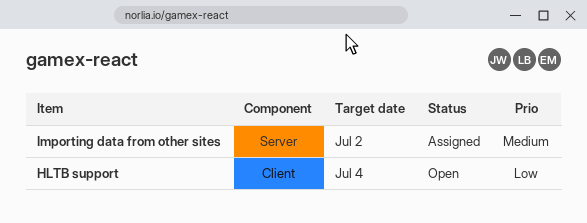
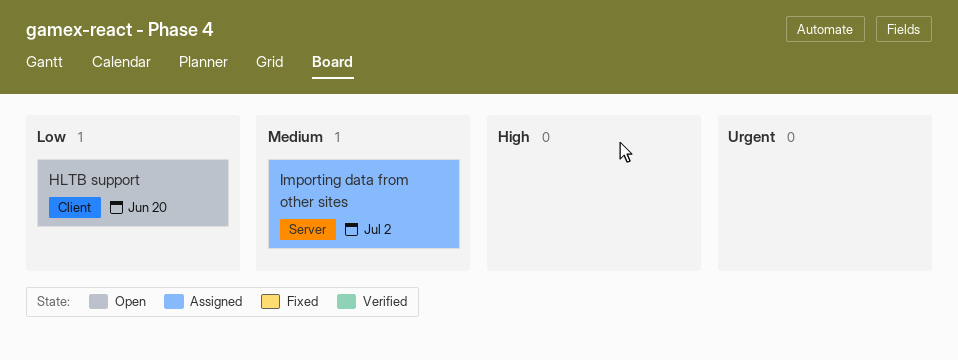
HLTB support, due: Jul 4 -> Jun 20

